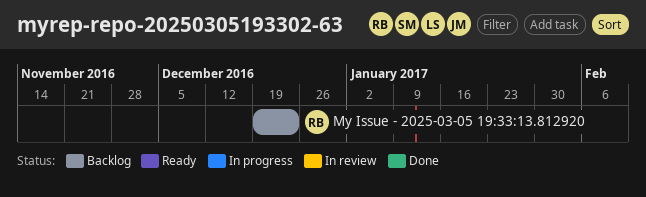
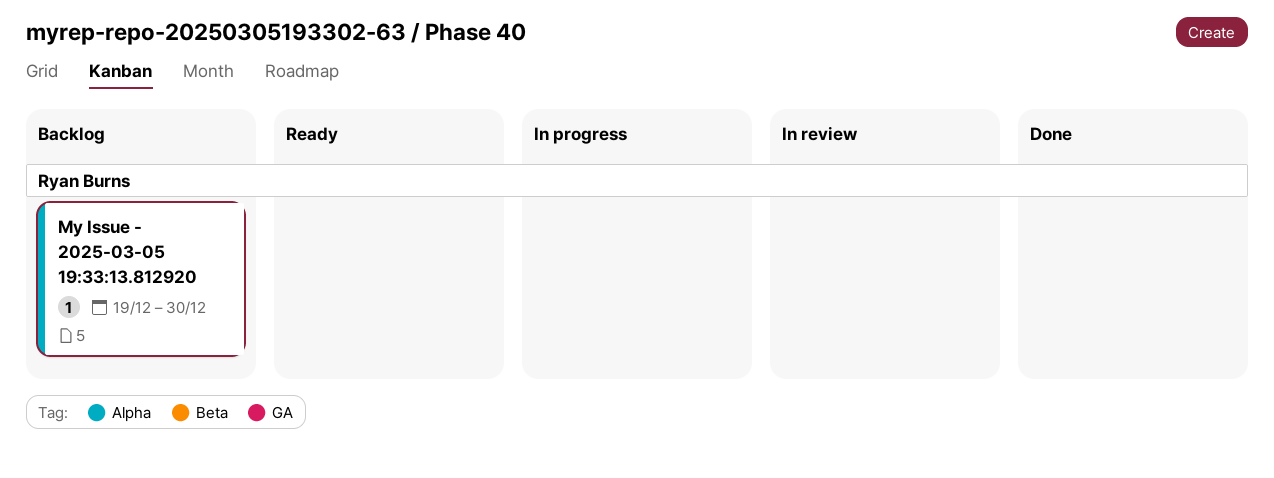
My Issue - 2025-03-05 19:33:13.812920, due: Dec 23 -> Dec 30

